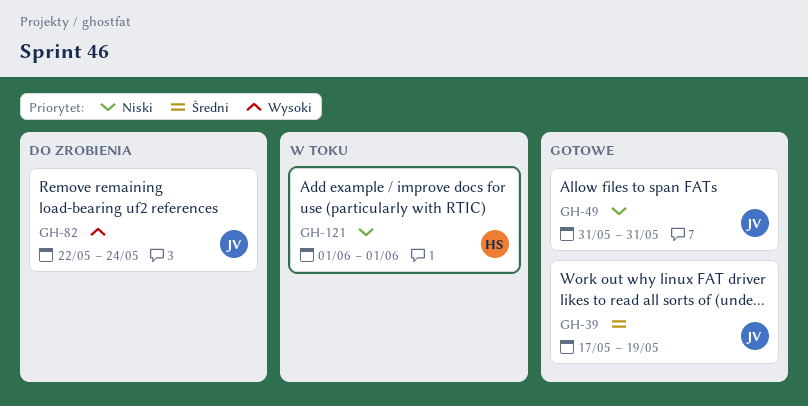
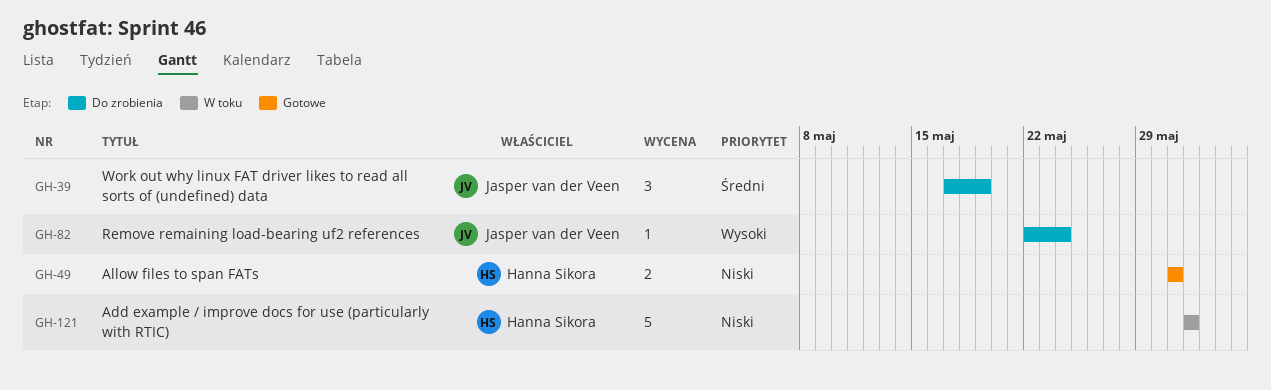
GH-39, status: Gotowe -> Do zrobienia
GH-49, owner: Jasper van der Veen -> Hanna Sikora

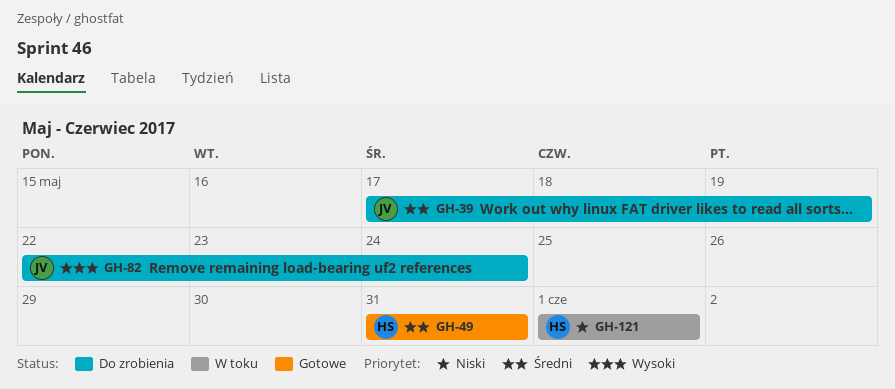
GH-49, priority: Niski -> Średni

